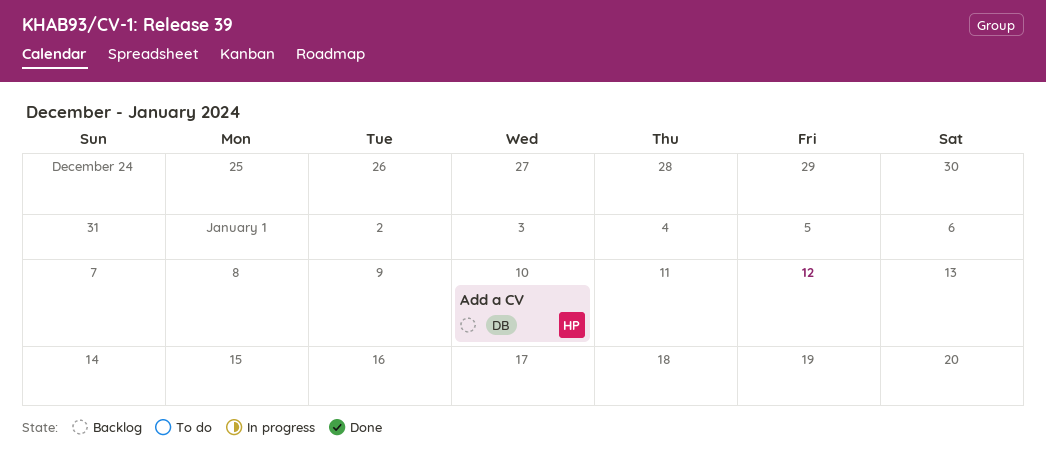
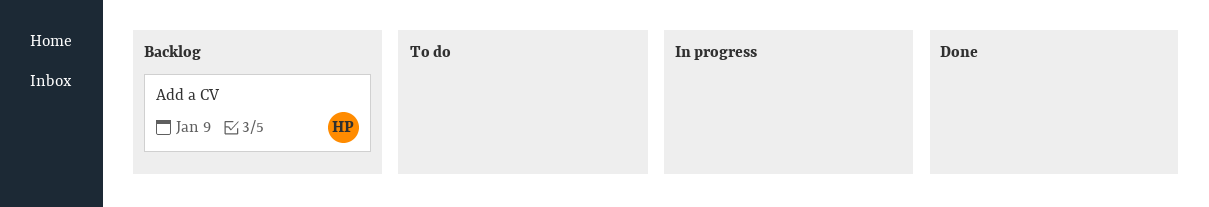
Add a CV, due: Jan 10 -> Jan 9

